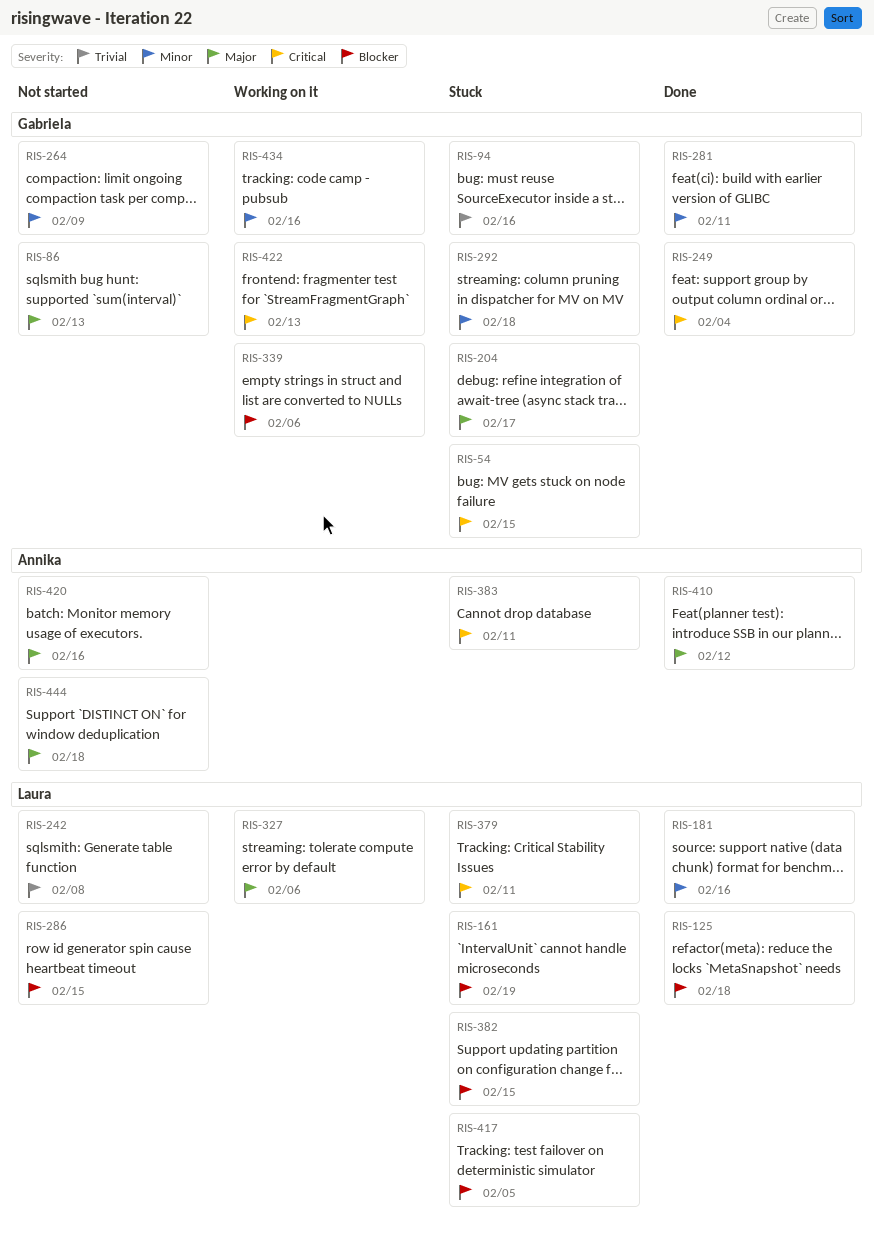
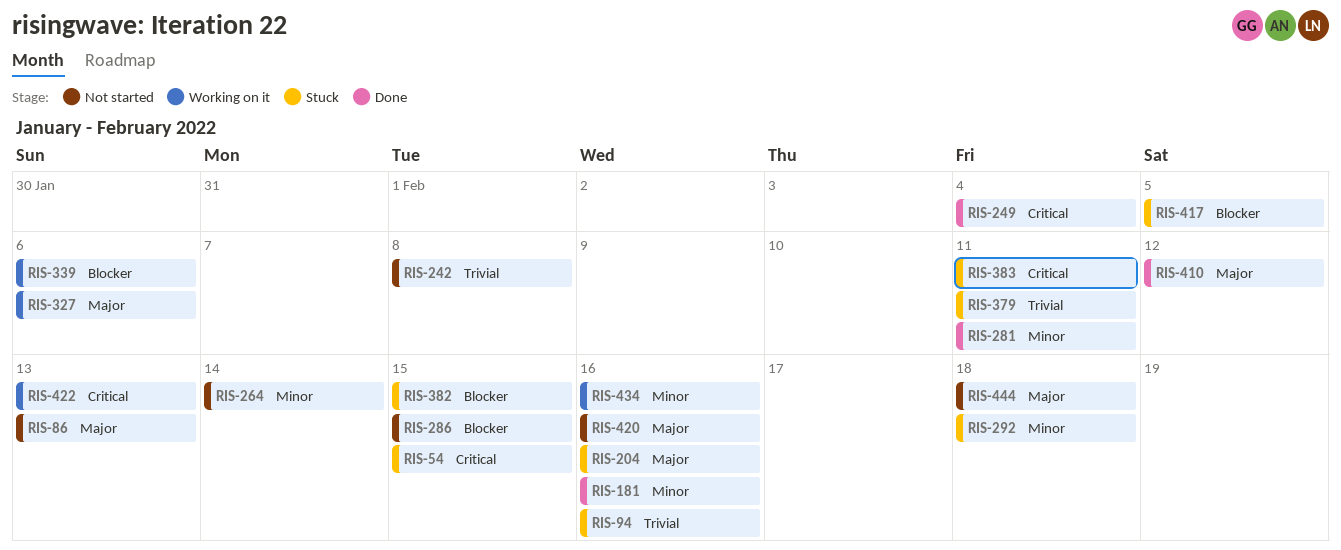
RIS-125: present -> none
RIS-161: present -> none
RIS-204, due: Feb 17 -> Feb 16
RIS-264, due: Feb 9 -> Feb 14
RIS-379, priority: Critical -> Trivial

